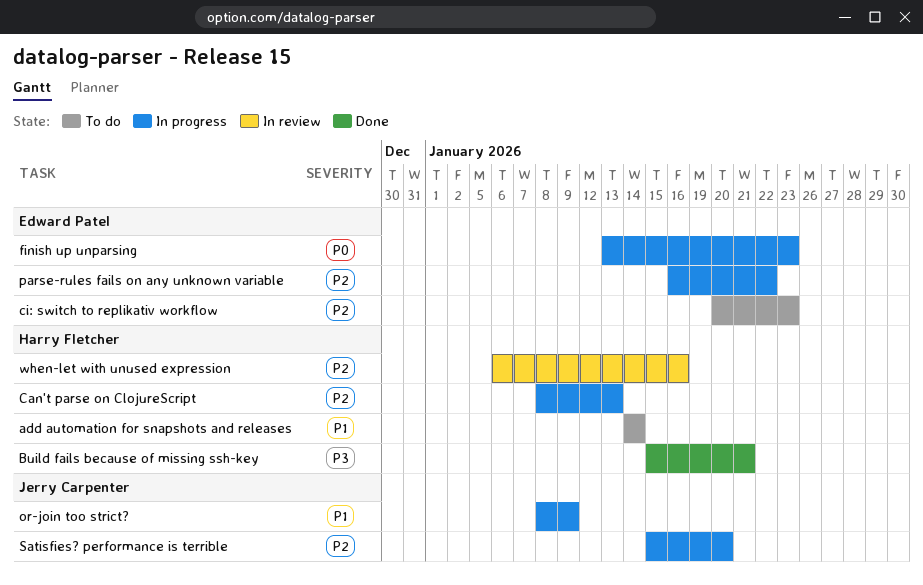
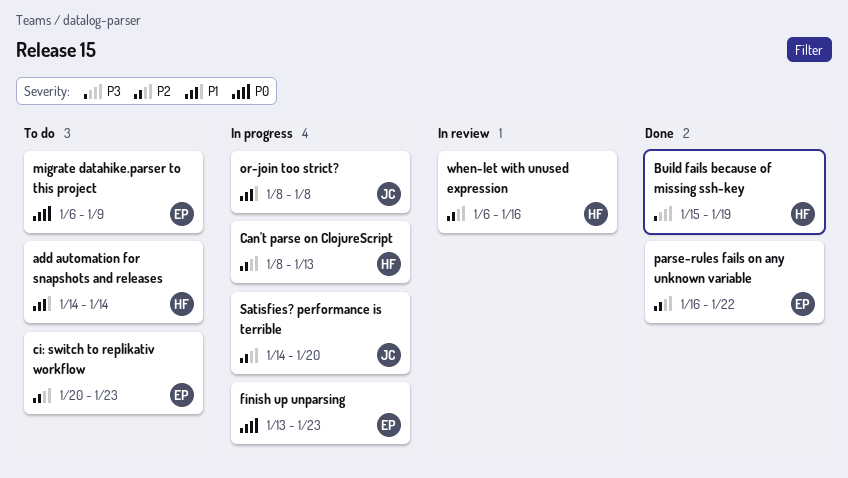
Build fails because of missing ssh-key, due: Jan 21 -> Jan 19
migrate datahike.parser to this project: none -> present
or-join too strict?, due: Jan 9 -> Jan 8
parse-rules fails on any unknown variable, status: In progress -> Done
Satisfies? performance is terrible, start: Jan 15 -> Jan 14

